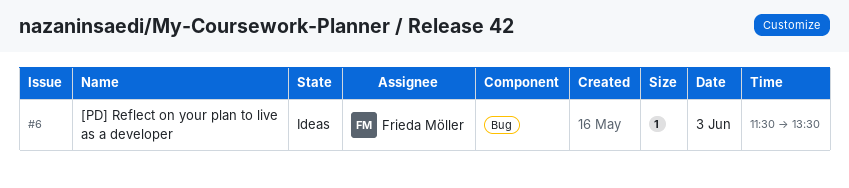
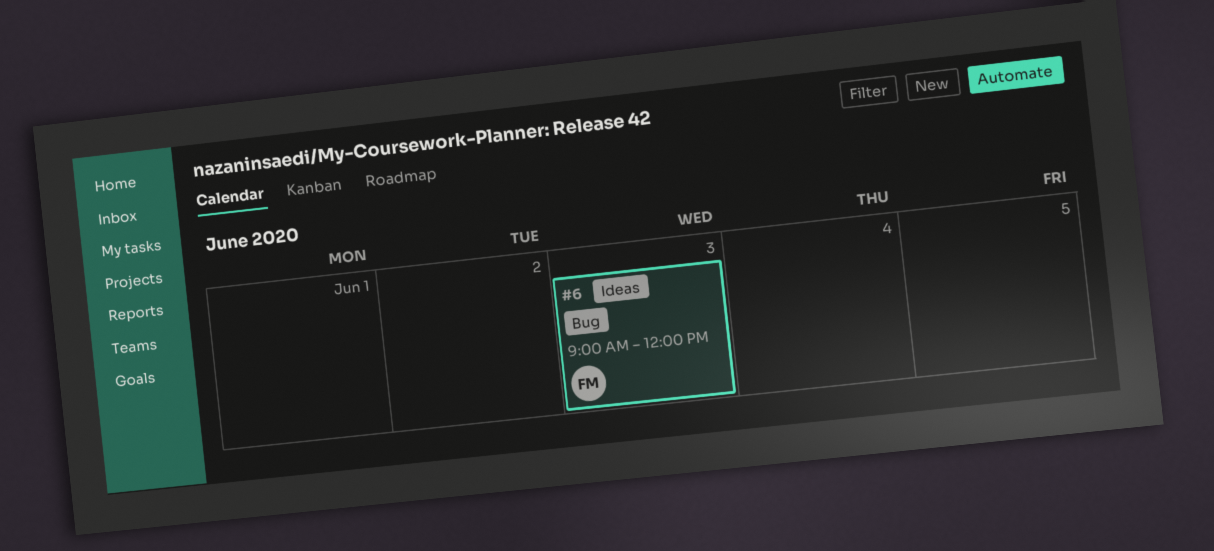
#6, begins: 11:30 -> 09:00
#6, ends: 13:30 -> 12:00

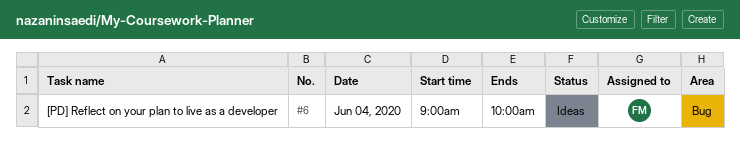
#6, day: Jun 3 -> Jun 4
#6, ends: 12:00 -> 10:00

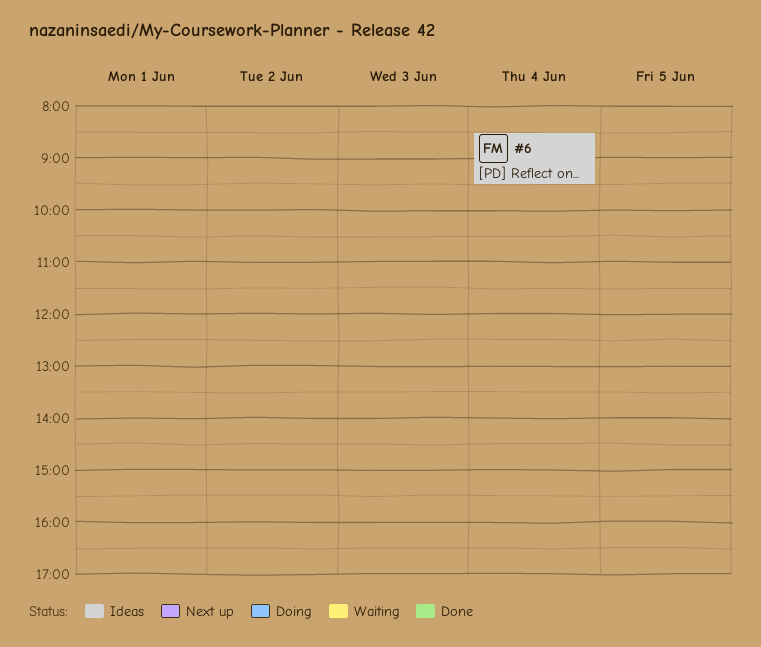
#6, begins: 09:00 -> 08:30
#6, ends: 10:00 -> 09:30

